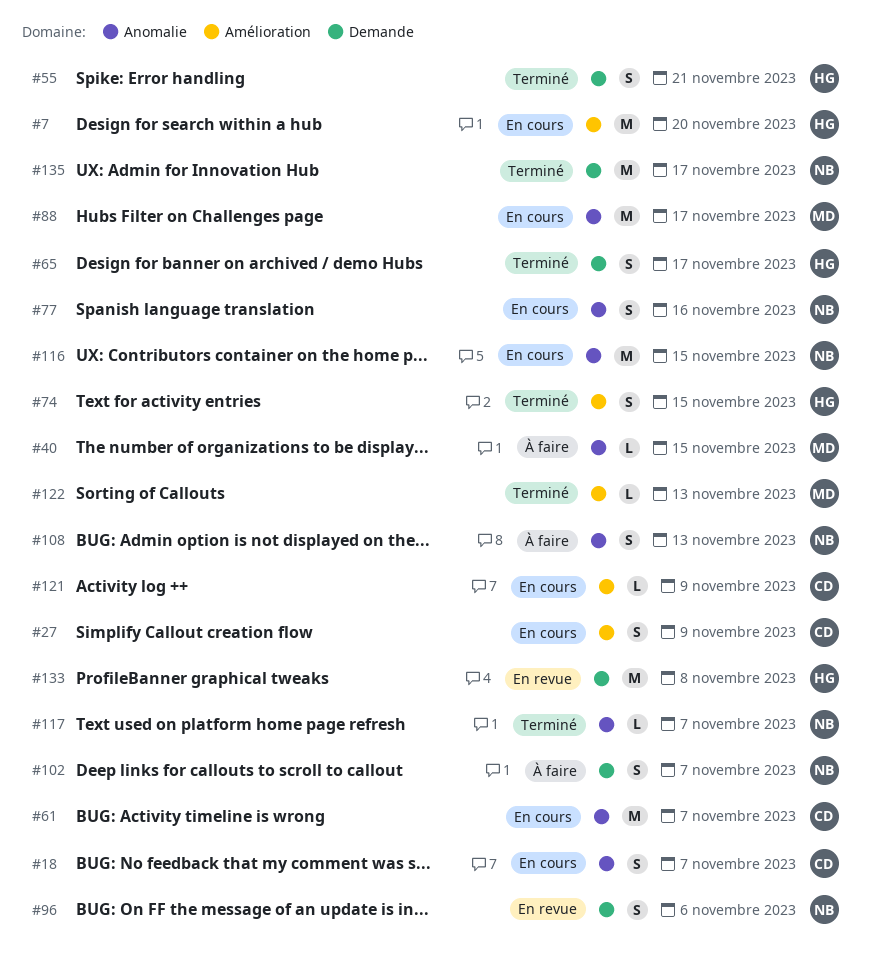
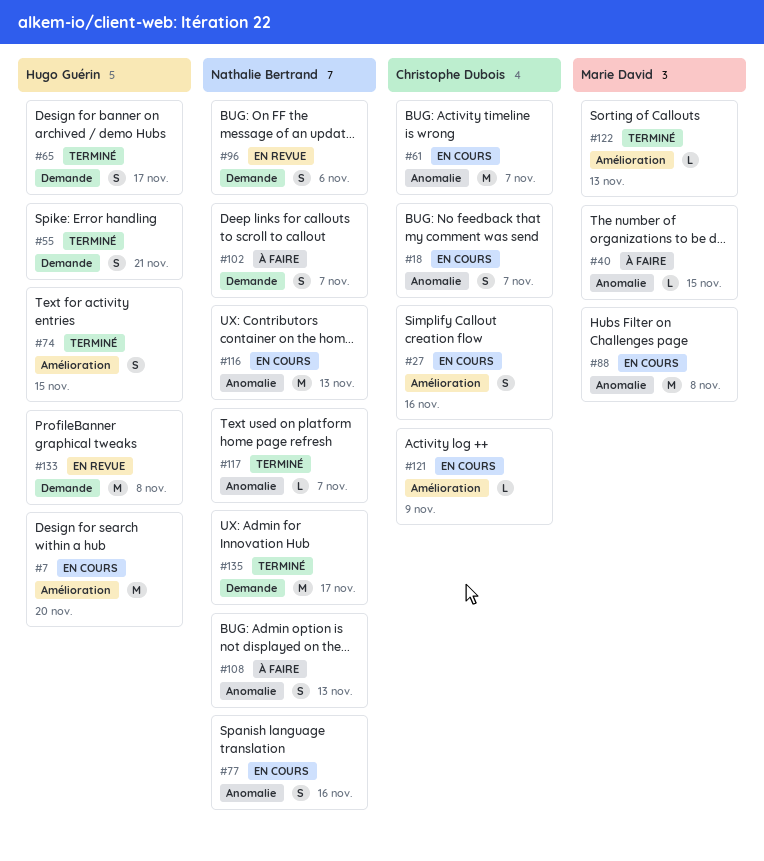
#27, due: Nov 9 -> Nov 16
#88, due: Nov 17 -> Nov 8
#116, due: Nov 15 -> Nov 13

